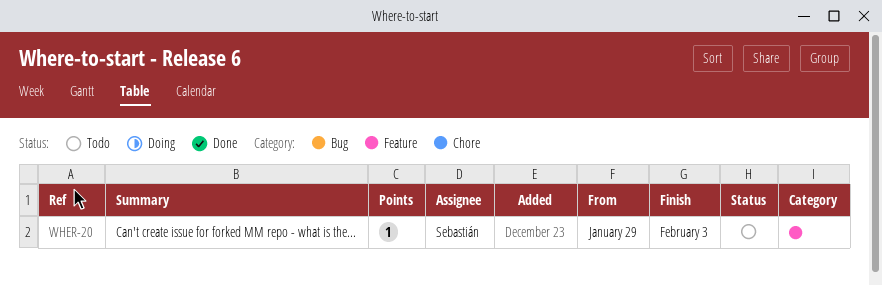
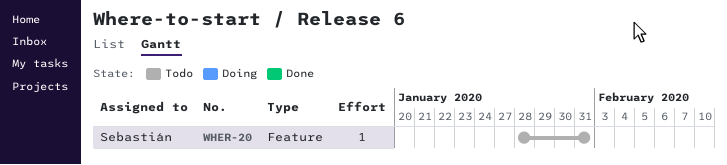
WHER-20, start: Jan 29 -> Jan 28
WHER-20, due: Feb 3 -> Jan 31

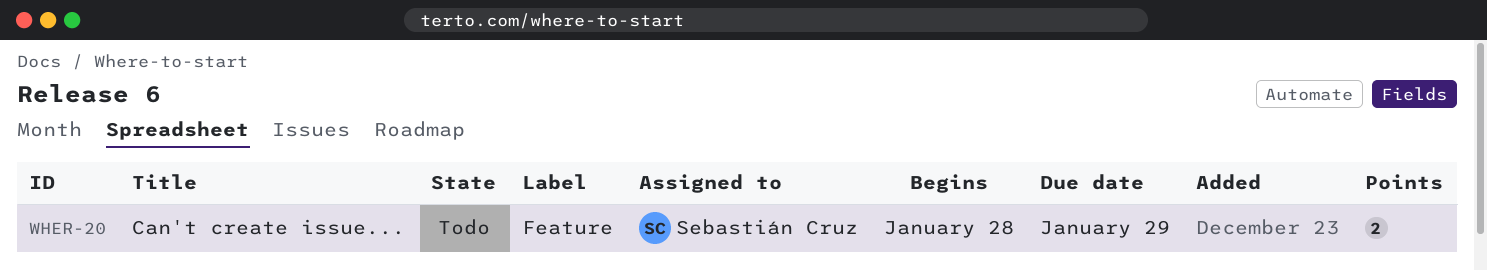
WHER-20, estimate: 1 -> 2
WHER-20, due: Jan 31 -> Jan 29

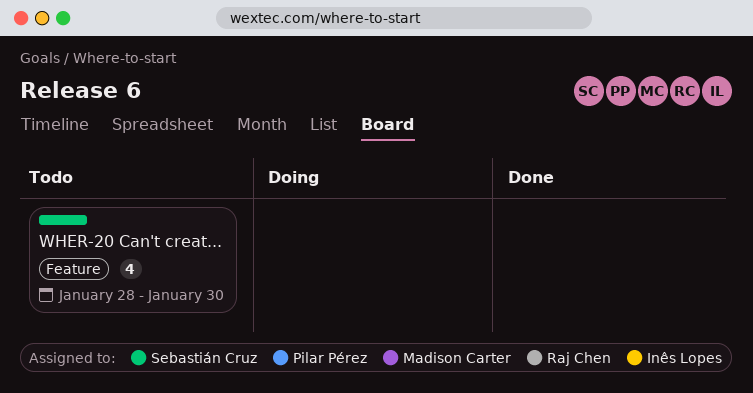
WHER-20, estimate: 2 -> 4
WHER-20, due: Jan 29 -> Jan 30

